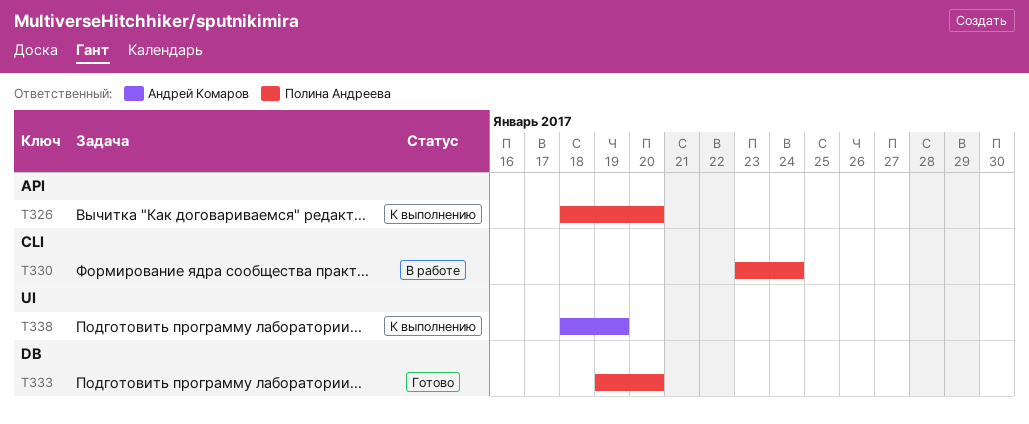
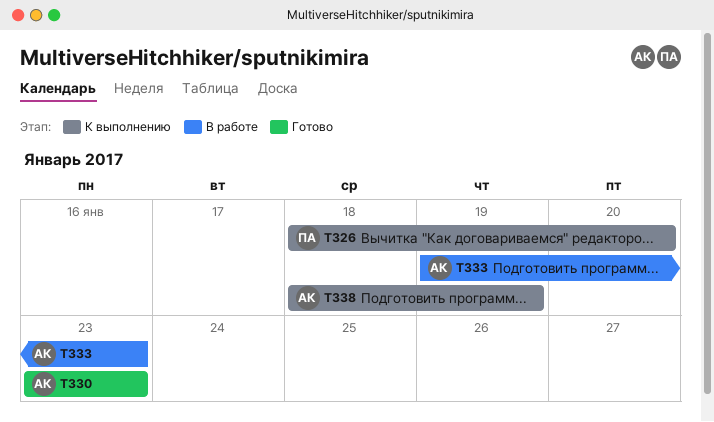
T330, status: В работе -> Готово
T330, owner: Полина Андреева -> Андрей Комаров
T330, due: Jan 24 -> Jan 23
T333, status: Готово -> В работе
T333, owner: Полина Андреева -> Андрей Комаров
T333, due: Jan 20 -> Jan 23

